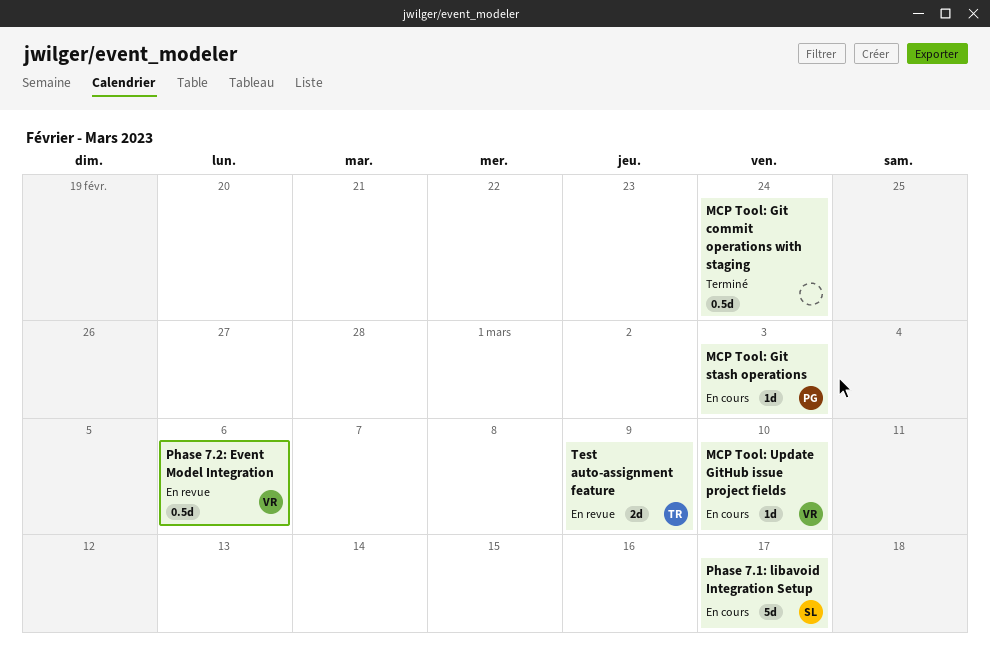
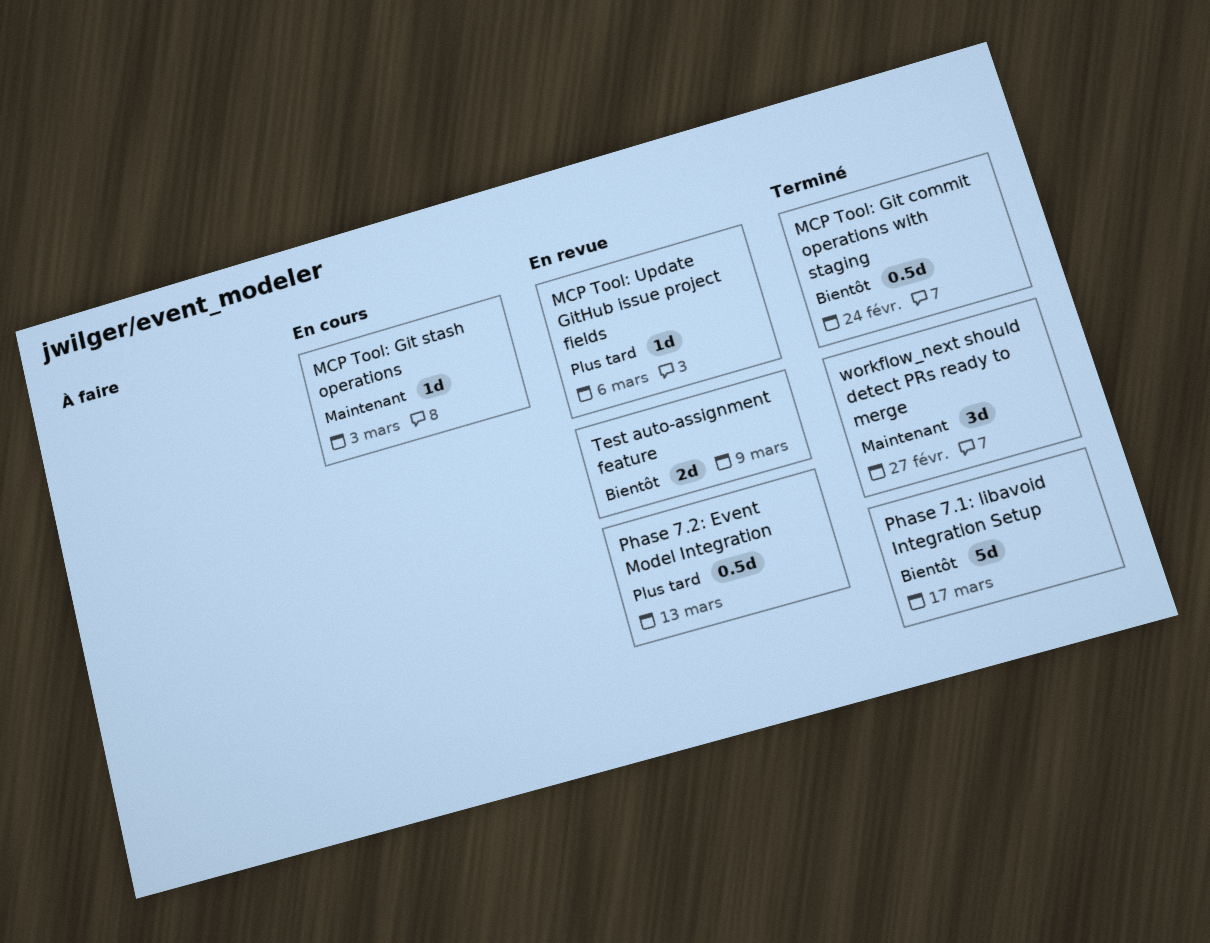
MCP Tool: Update GitHub issue project fields, status: En cours -> En revue
MCP Tool: Update GitHub issue project fields, due: Mar 10 -> Mar 6
Phase 7.1: libavoid Integration Setup, status: En cours -> Terminé
Phase 7.2: Event Model Integration, due: Mar 6 -> Mar 13
workflow_next should detect PRs ready to merge: none -> present

